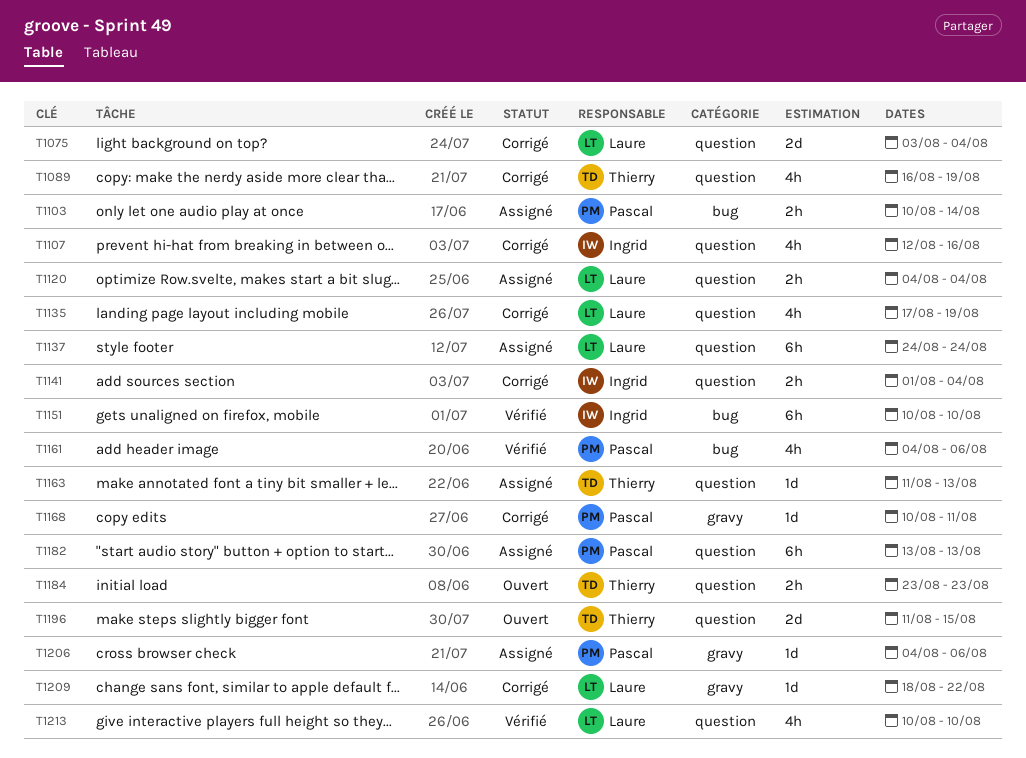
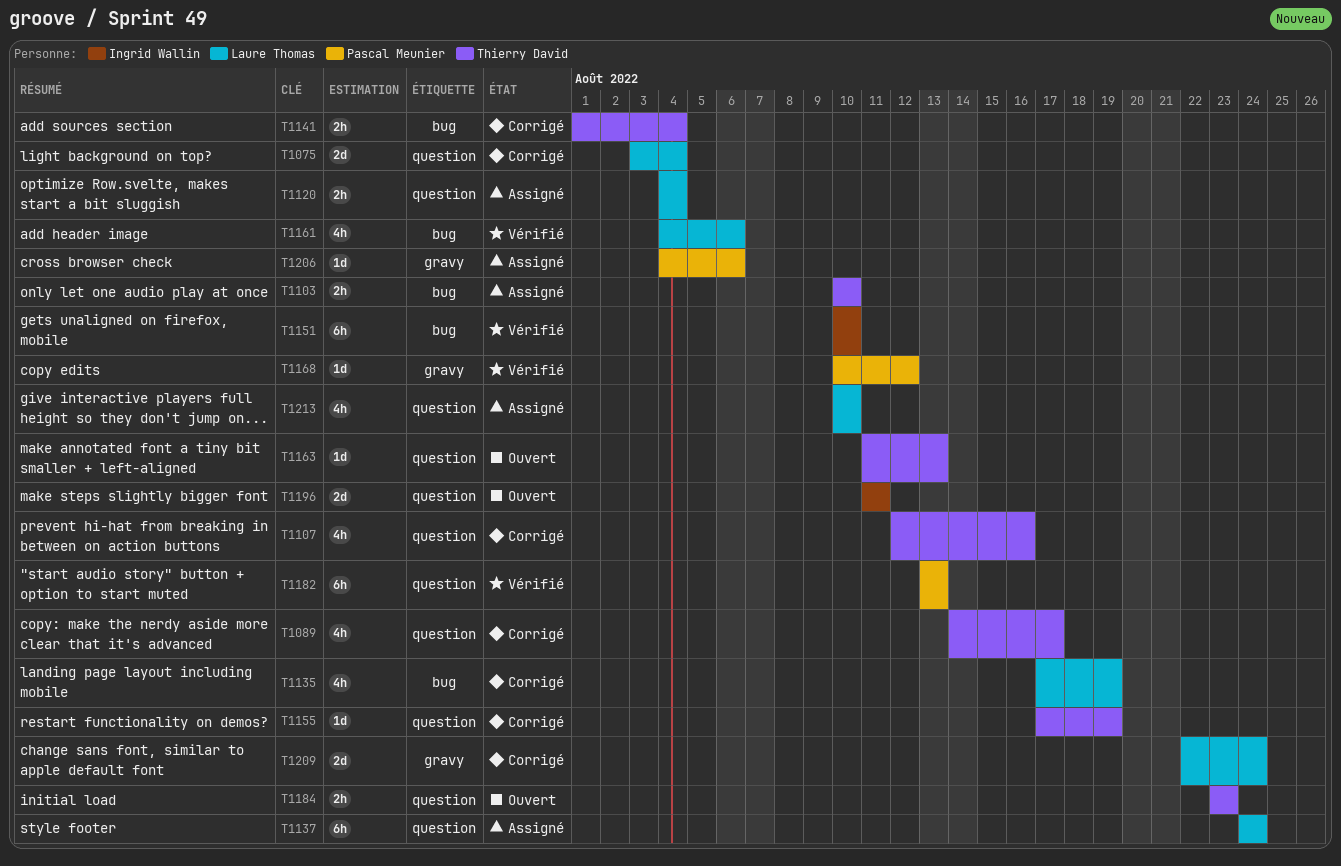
T1089, start: Aug 16 -> Aug 14
T1089, due: Aug 19 -> Aug 17
T1103, owner: Pascal Meunier -> Thierry David
T1103, due: Aug 14 -> Aug 10
T1107, owner: Ingrid Wallin -> Thierry David
T1135, label: question -> bug
T1141, owner: Ingrid Wallin -> Thierry David
T1141, label: question -> bug
T1155: none -> present
T1161, owner: Pascal Meunier -> Laure Thomas
T1163, status: Assigné -> Ouvert
T1168, status: Corrigé -> Vérifié
T1168, due: Aug 11 -> Aug 12
T1182, status: Assigné -> Vérifié
T1196, owner: Thierry David -> Ingrid Wallin
T1196, due: Aug 15 -> Aug 11
T1209, estimate: 1d -> 2d
T1209, start: Aug 18 -> Aug 22
T1209, due: Aug 22 -> Aug 24
T1213, status: Vérifié -> Assigné

